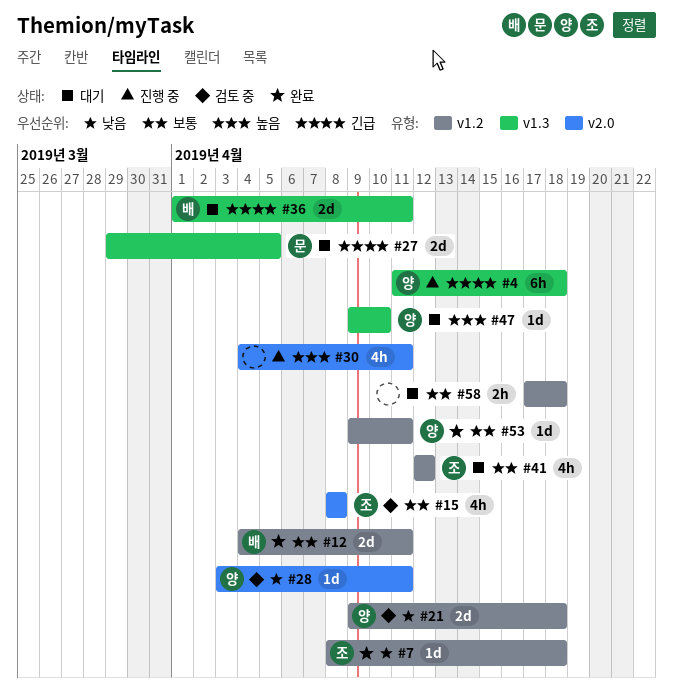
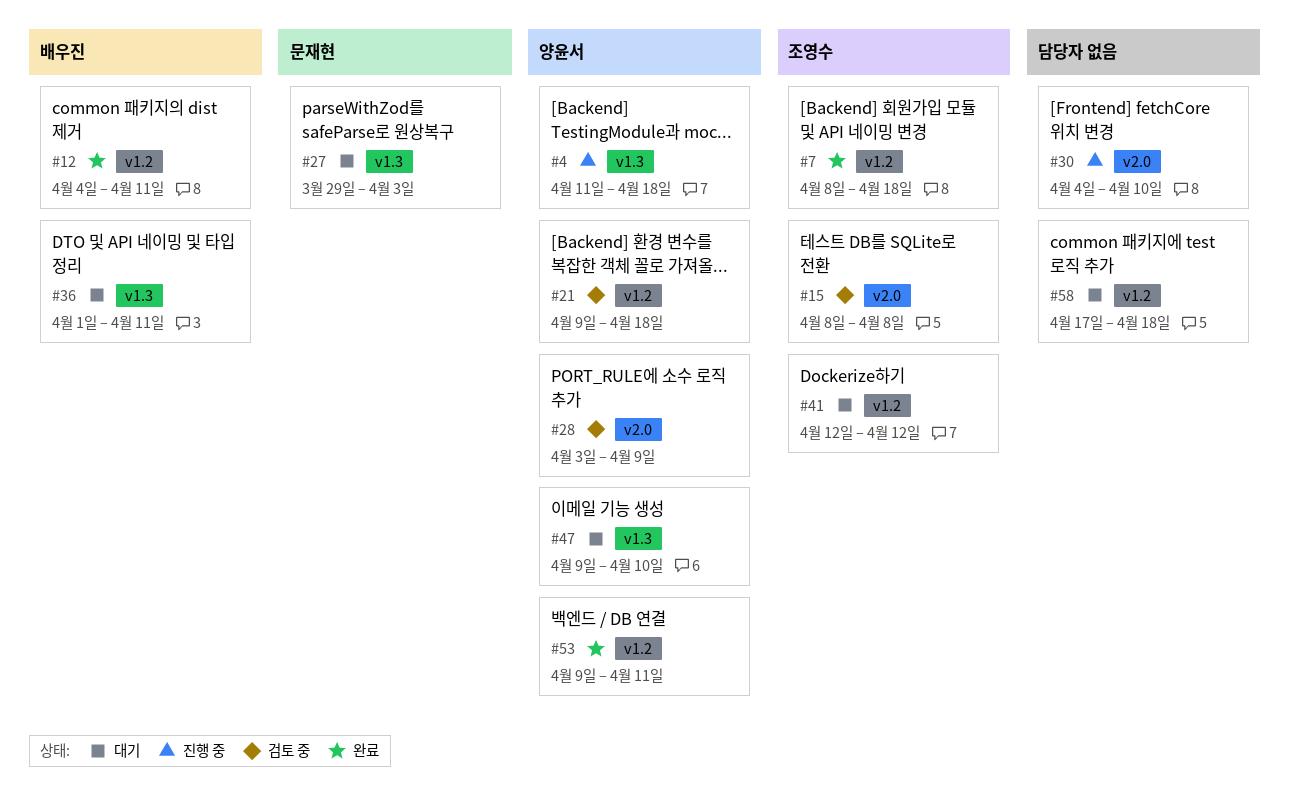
#27, due: Apr 5 -> Apr 3
#28, due: Apr 11 -> Apr 9
#30, due: Apr 11 -> Apr 10

